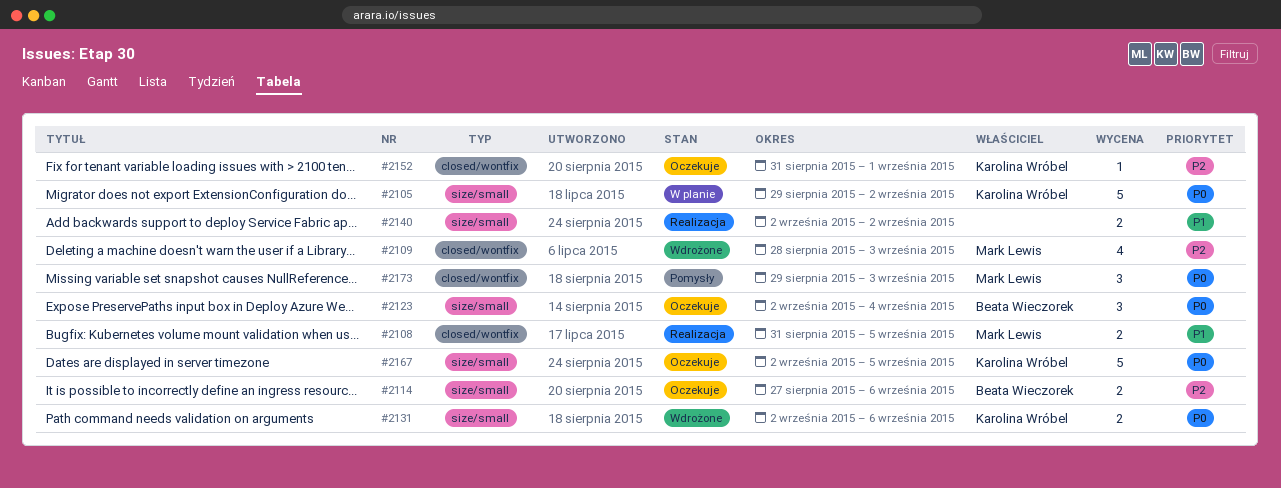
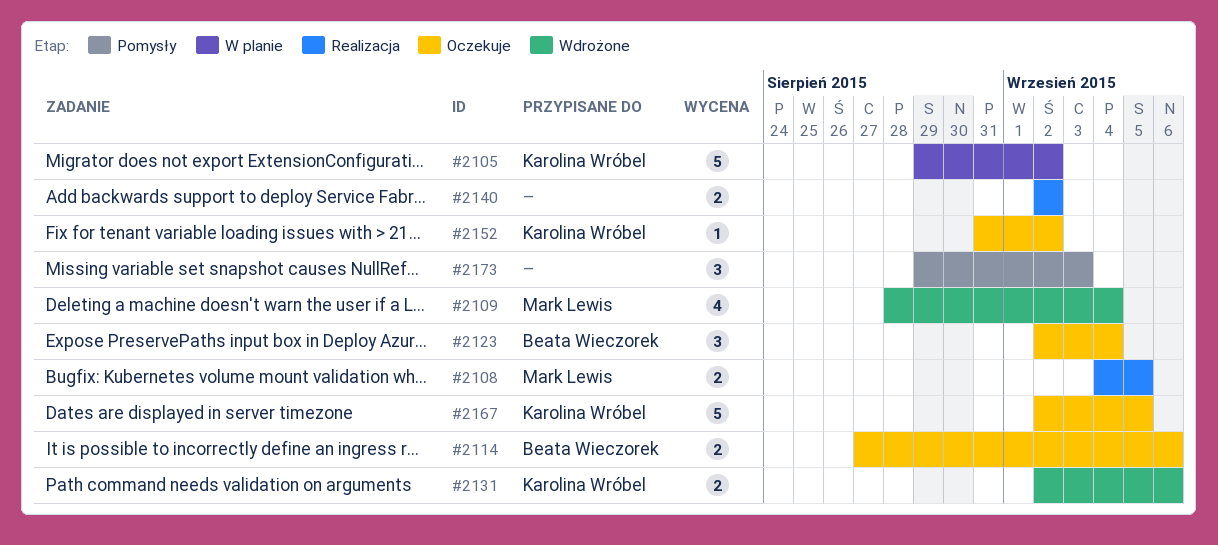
#2108, start: Aug 31 -> Sep 4
#2109, due: Sep 3 -> Sep 4
#2152, due: Sep 1 -> Sep 2
#2173, owner: Mark Lewis -> none

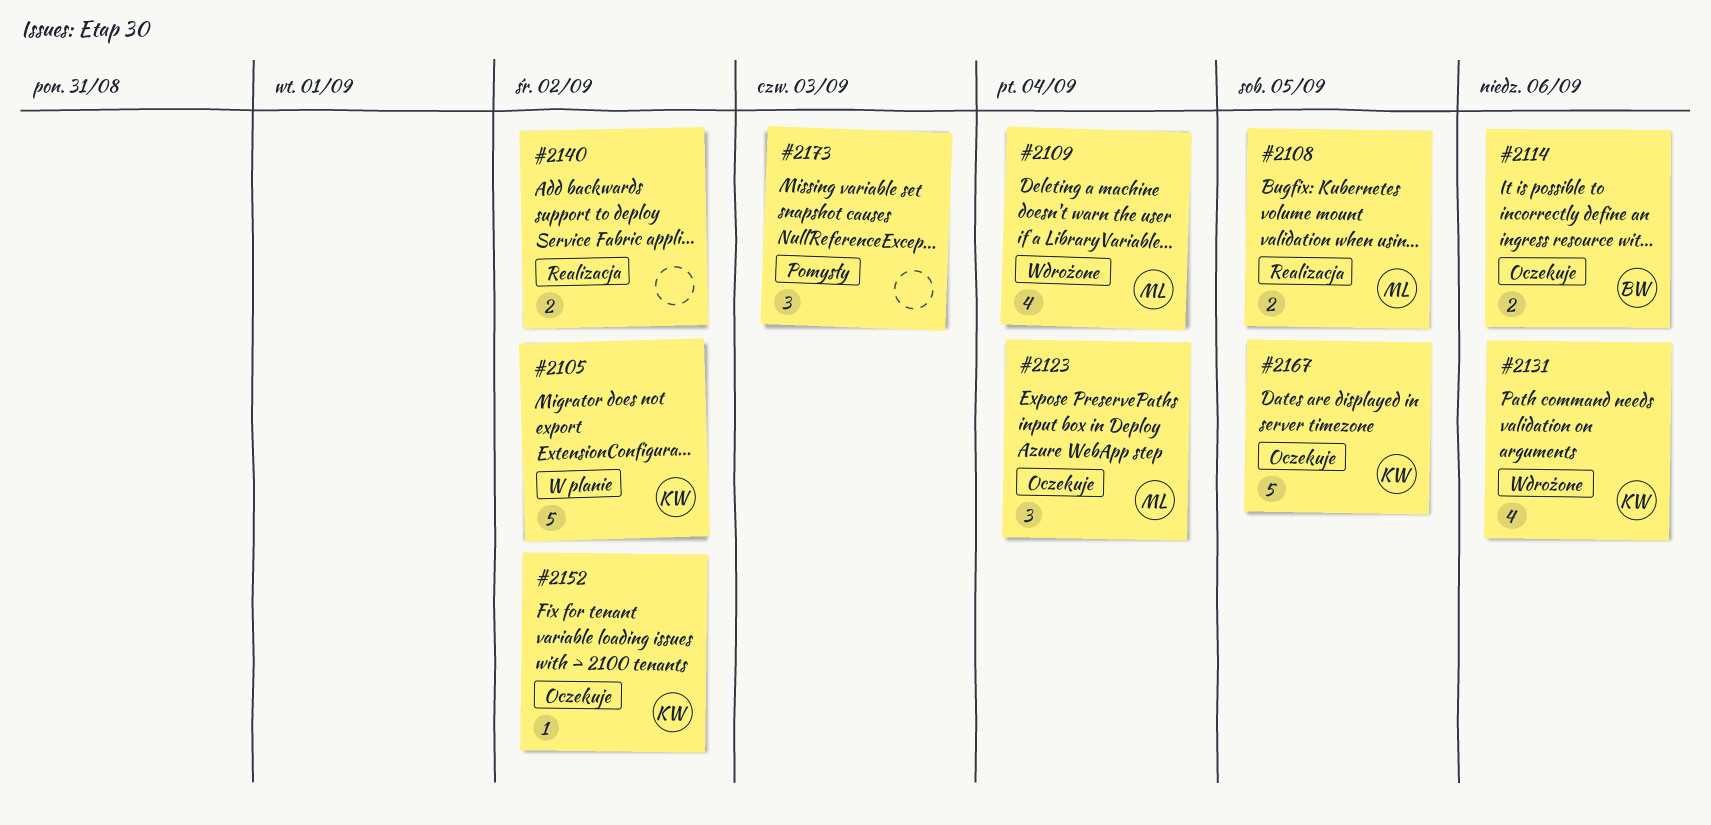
#2123, owner: Beata Wieczorek -> Mark Lewis
#2131, estimate: 2 -> 4

